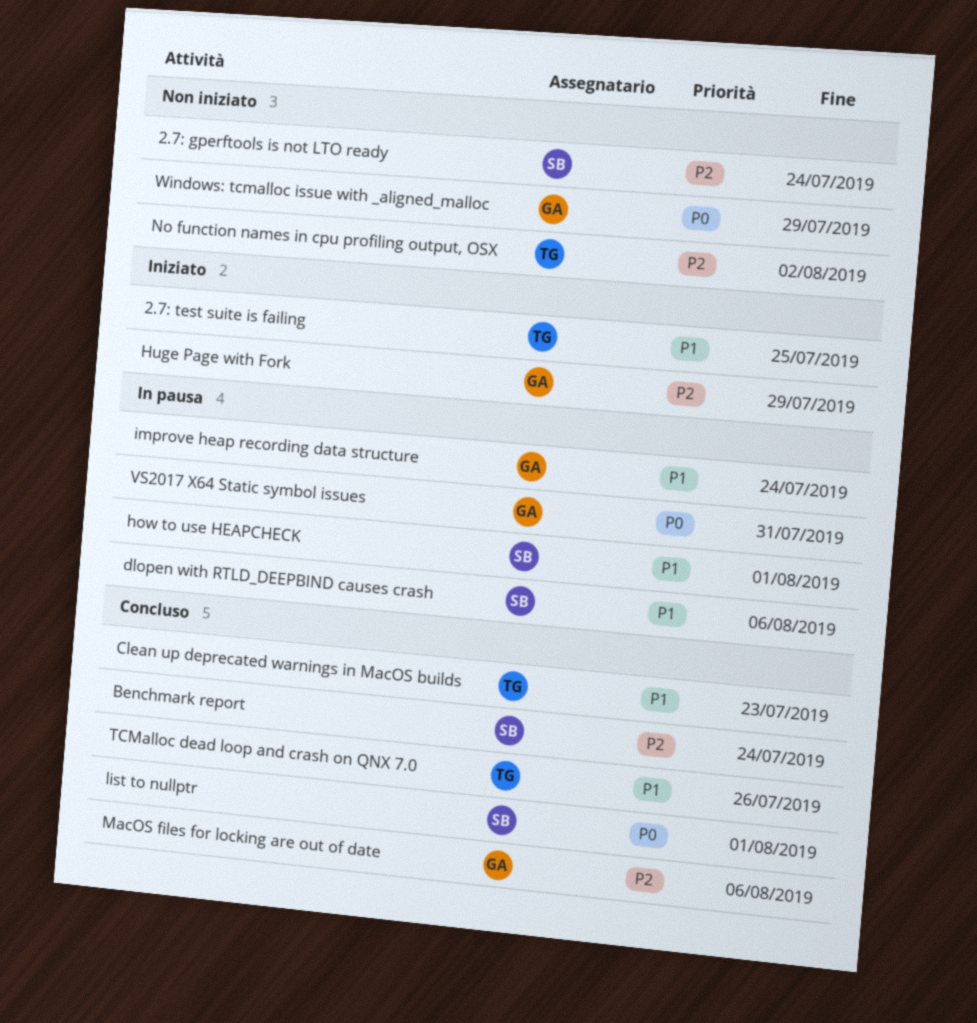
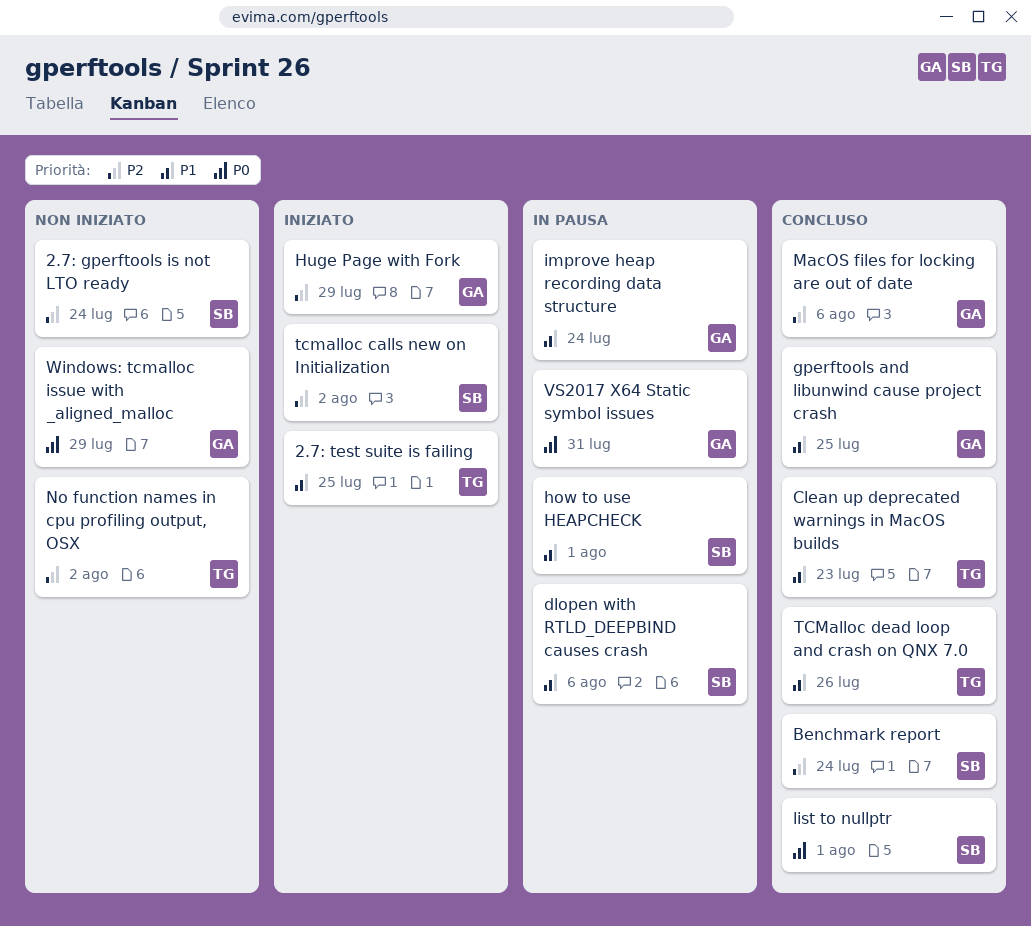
gperftools and libunwind cause project crash: none -> present
tcmalloc calls new on Initialization: none -> present

